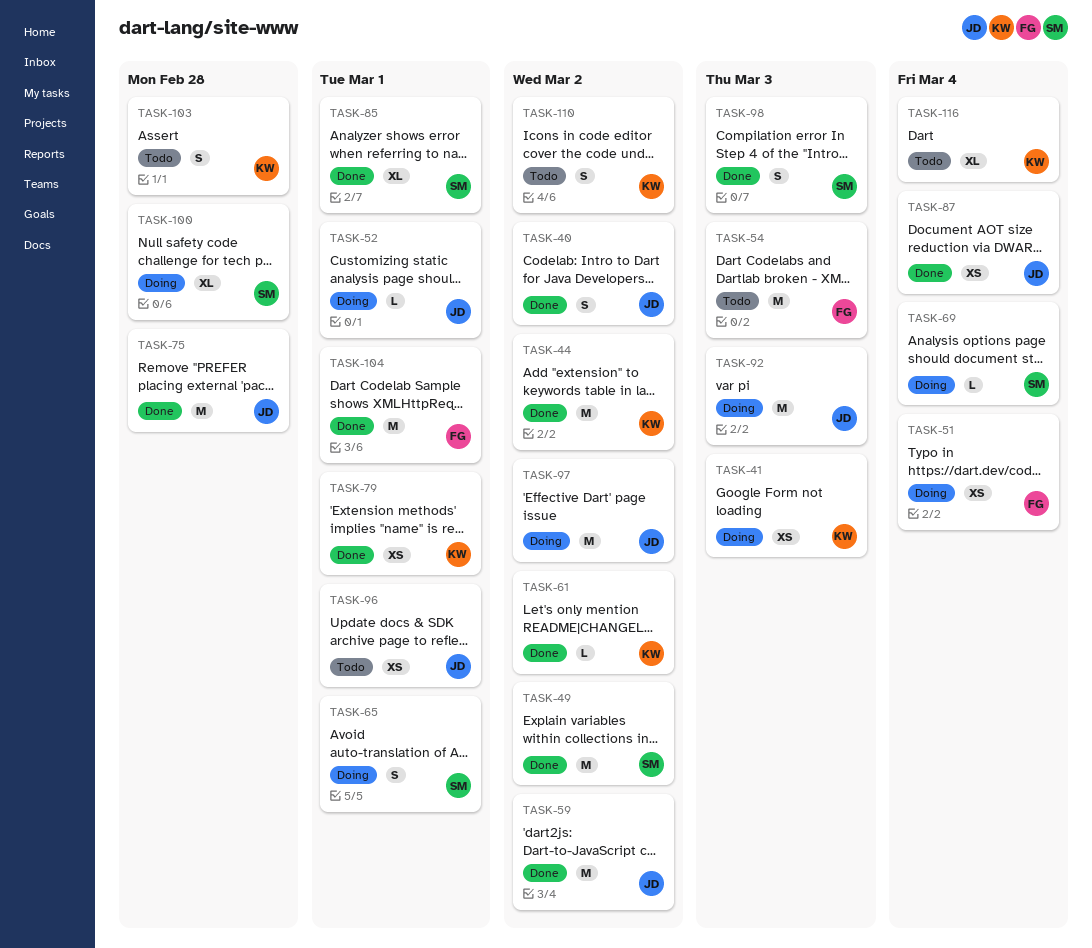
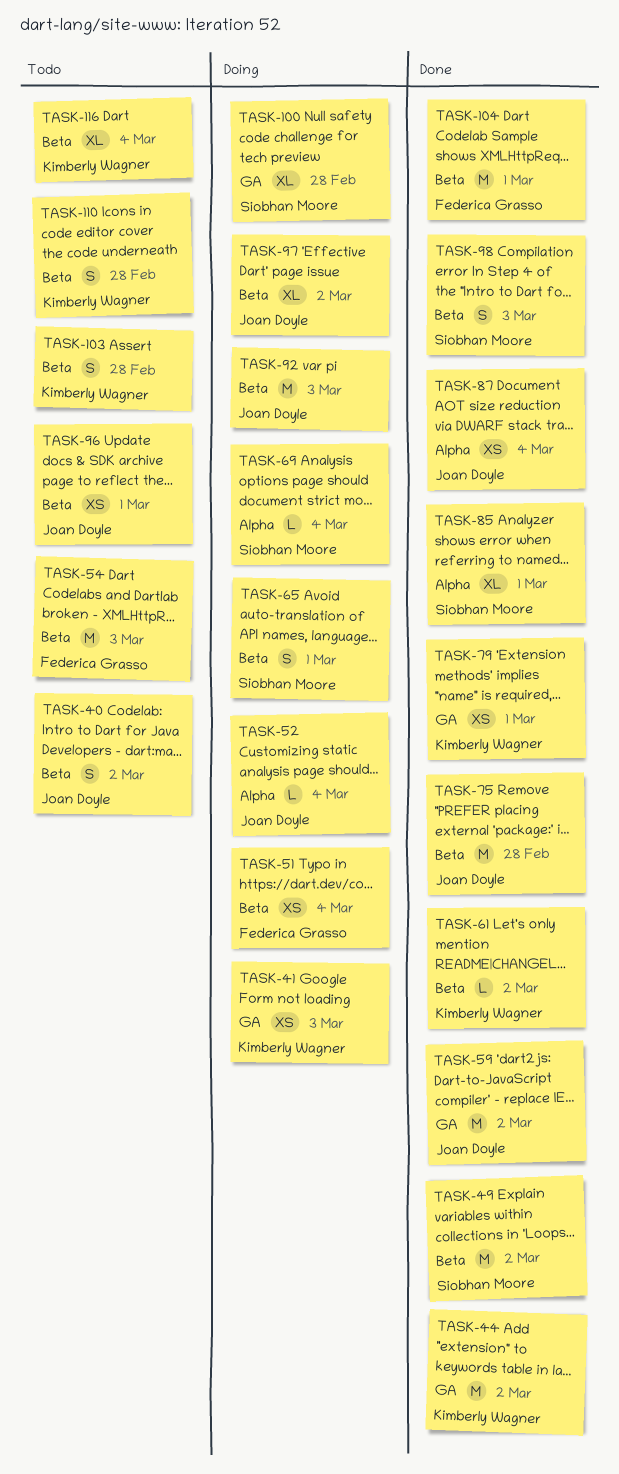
TASK-40, status: Done -> Todo
TASK-52, due: Mar 1 -> Mar 4
TASK-97, estimate: M -> XL
TASK-110, due: Mar 2 -> Feb 28

